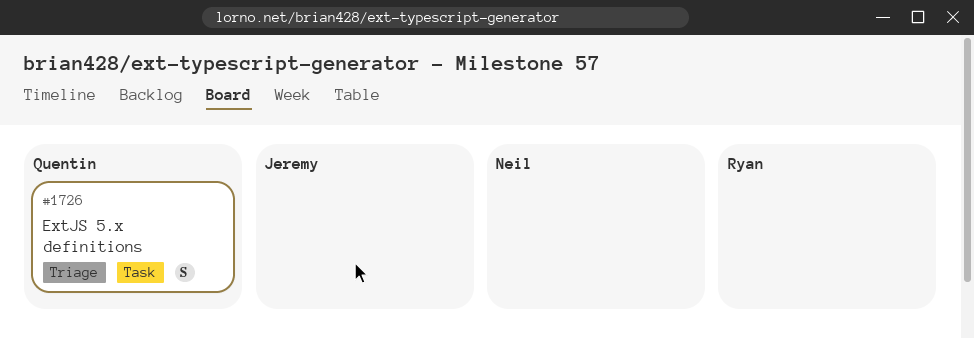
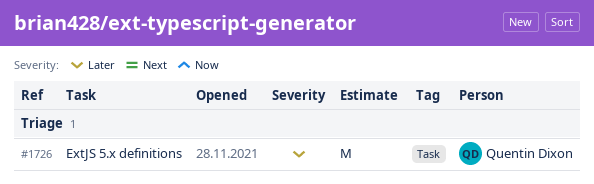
#1726, estimate: S -> M

